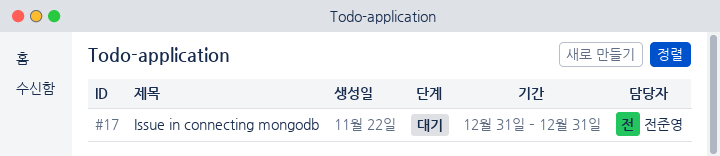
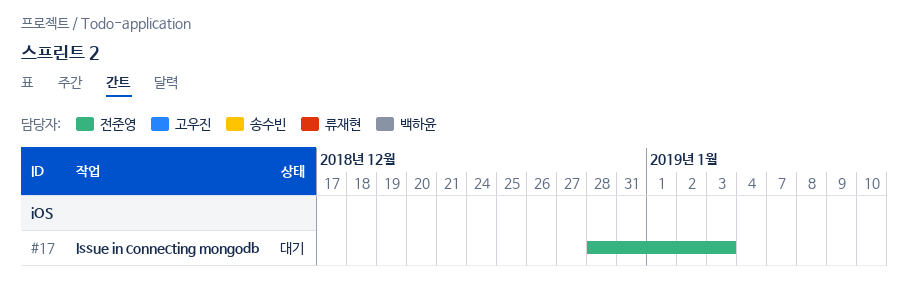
#17, start: Dec 31 -> Dec 28
#17, due: Dec 31 -> Jan 3

